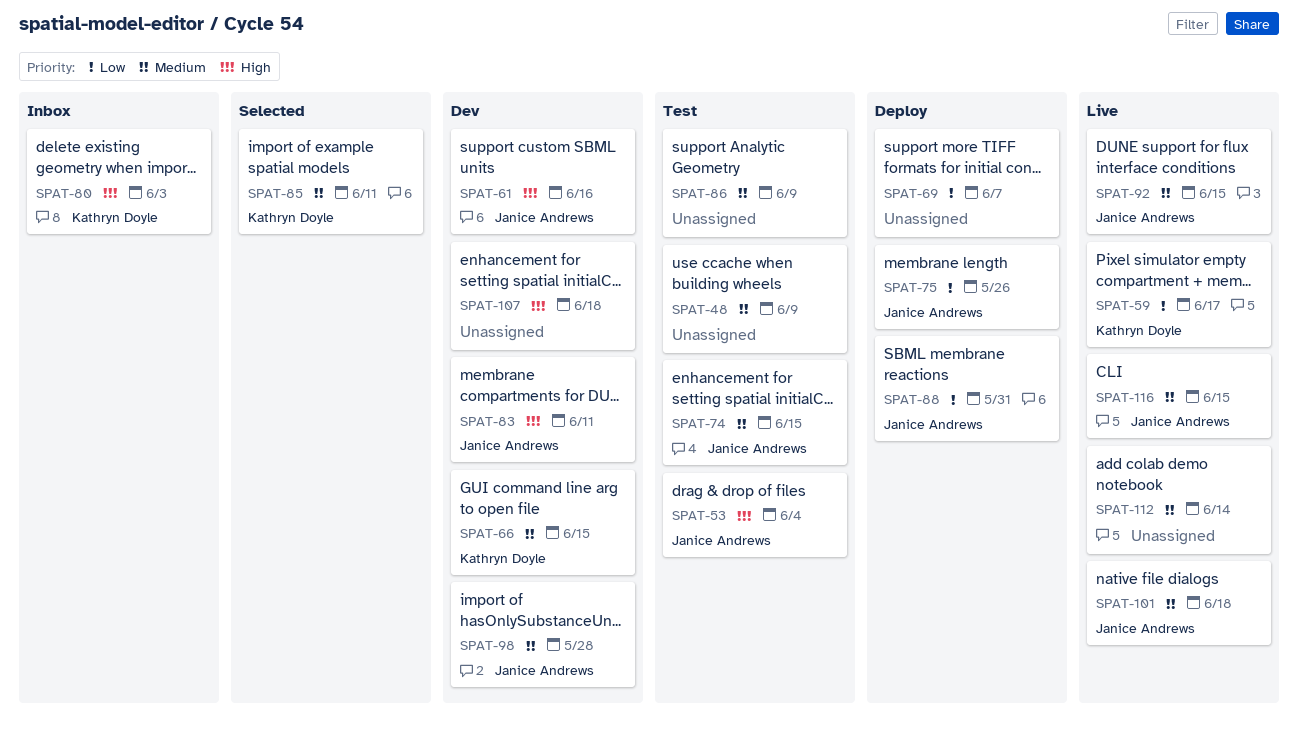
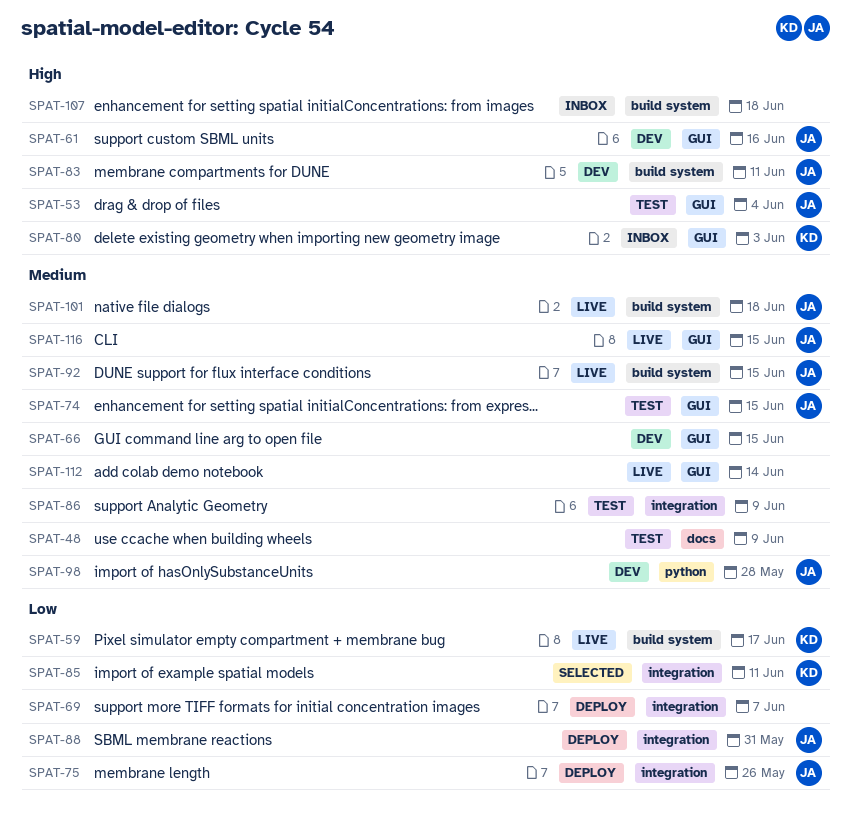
SPAT-66, owner: Kathryn Doyle -> none
SPAT-85, priority: Medium -> Low
SPAT-107, status: Dev -> Inbox

